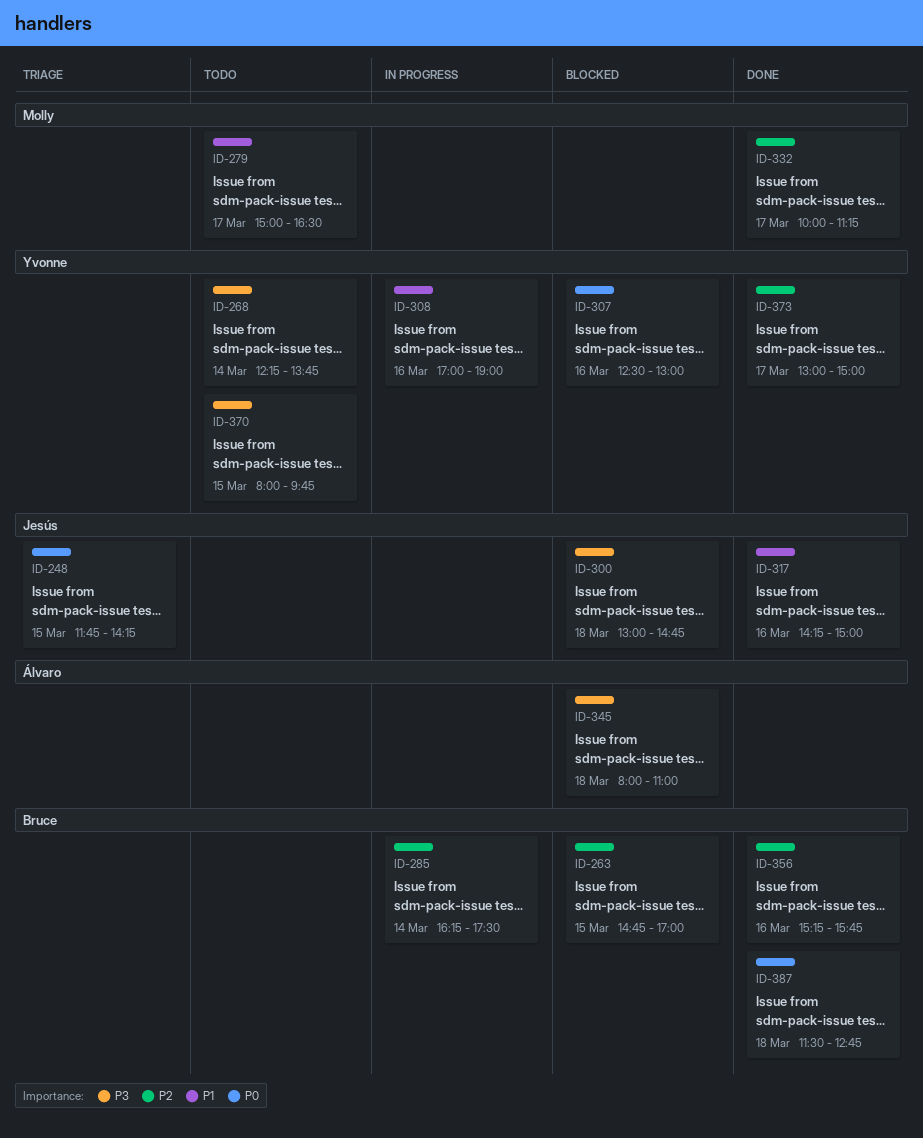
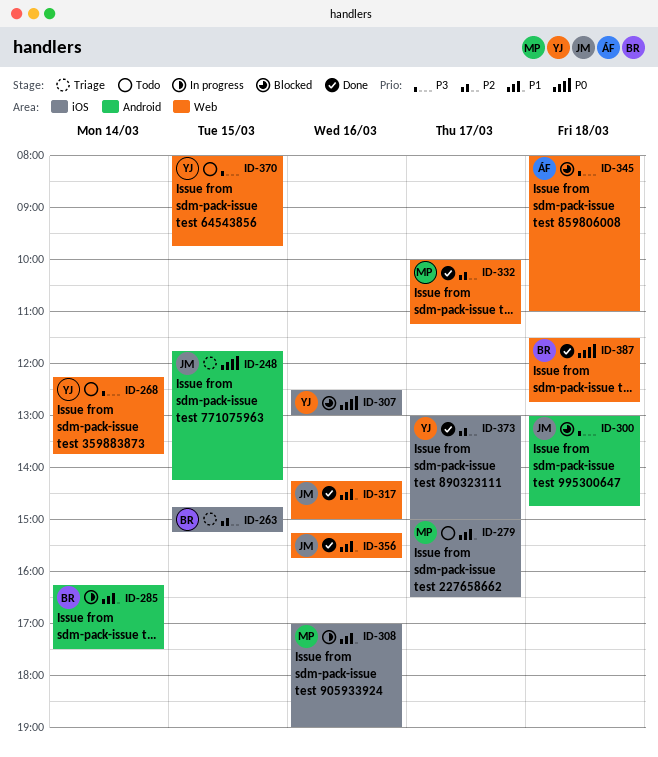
ID-263, status: Blocked -> Triage
ID-263, ends: 17:00 -> 15:15
ID-285, priority: P2 -> P1
ID-308, owner: Yvonne -> Molly
ID-356, owner: Bruce -> Jesús
ID-356, priority: P2 -> P1

